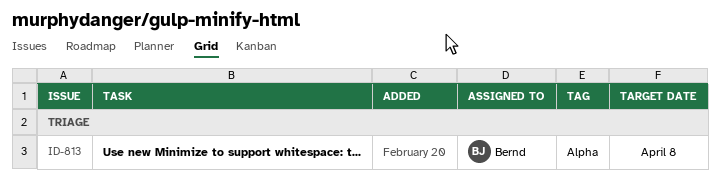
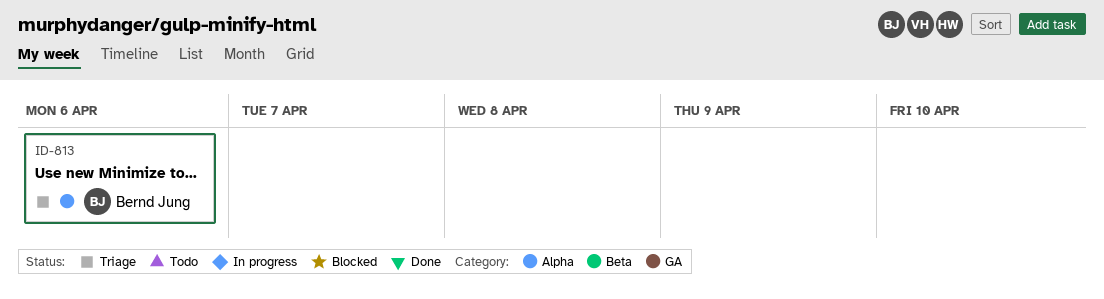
ID-813, due: Apr 8 -> Apr 6

